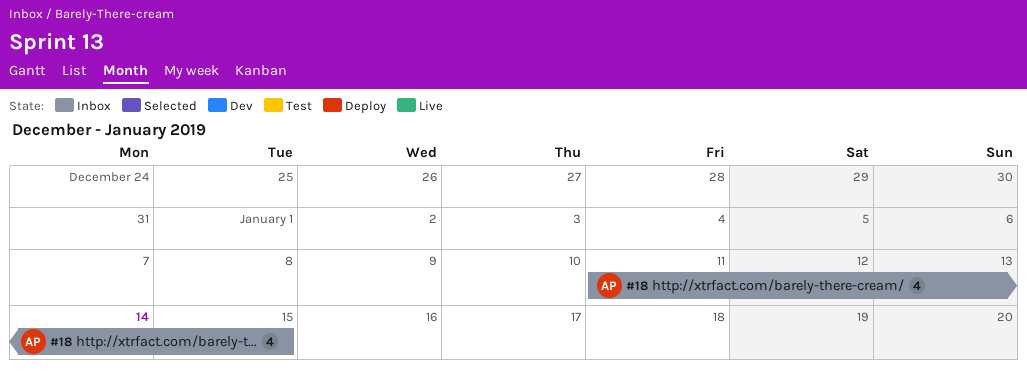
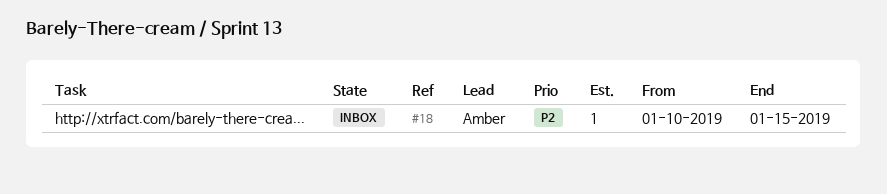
#18, estimate: 4 -> 1
#18, start: Jan 11 -> Jan 10

